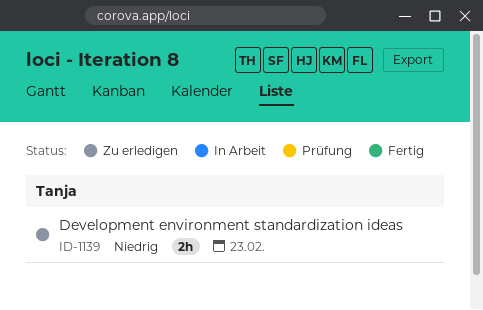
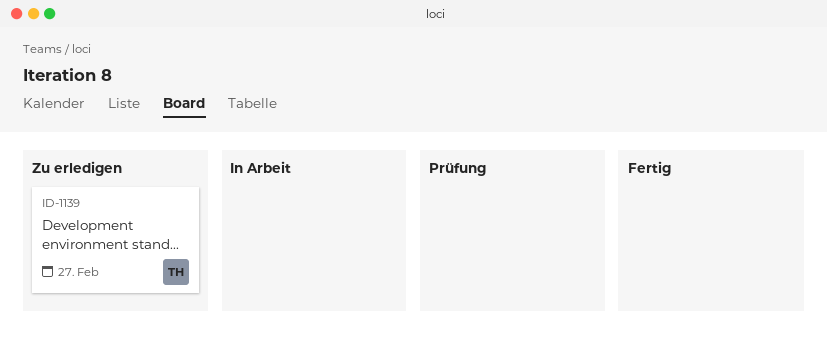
ID-1139, due: Feb 23 -> Feb 27

